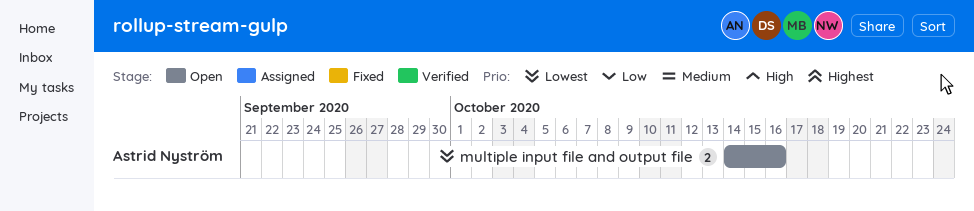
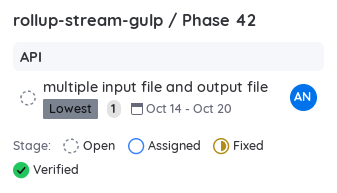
multiple input file and output file, estimate: 2 -> 1
multiple input file and output file, due: Oct 16 -> Oct 20

